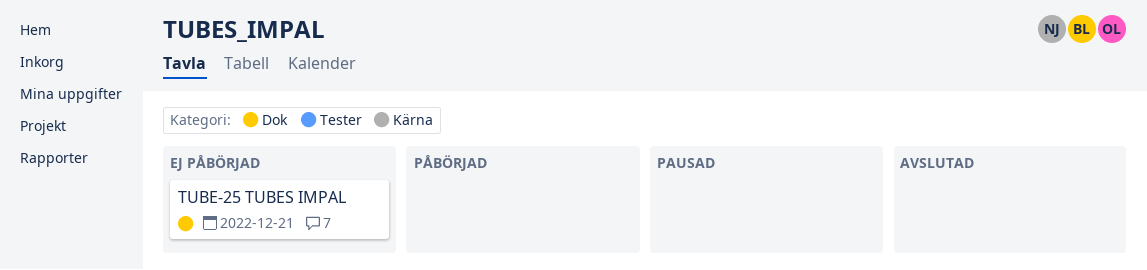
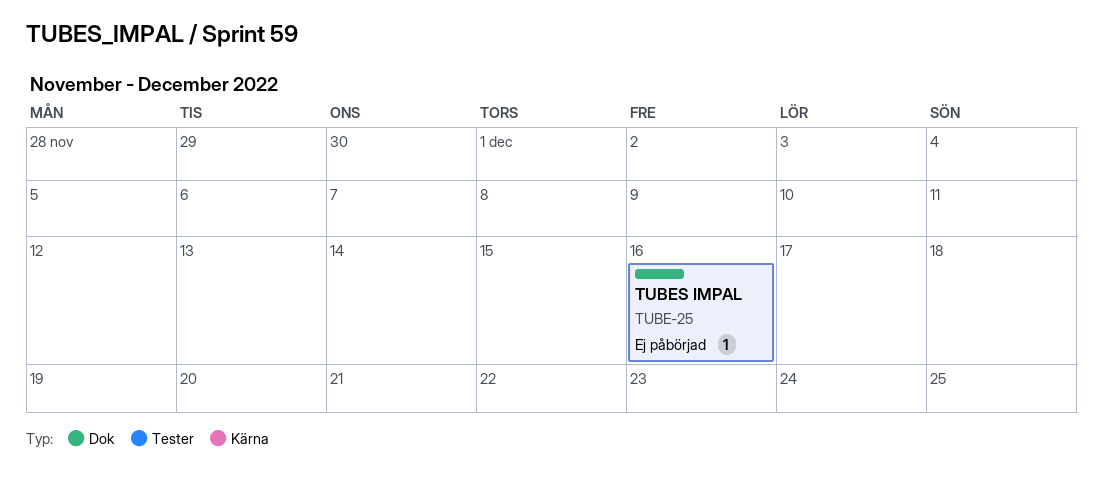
TUBE-25, due: Dec 21 -> Dec 16

